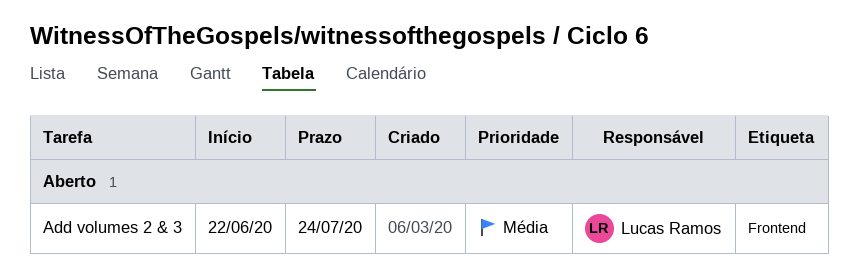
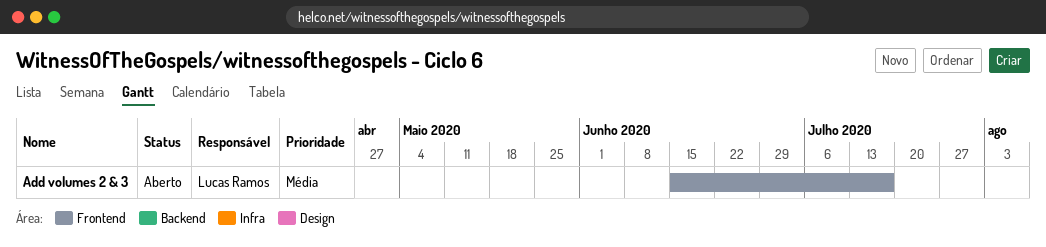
Add volumes 2 & 3, start: Jun 22 -> Jun 15
Add volumes 2 & 3, due: Jul 24 -> Jul 17

